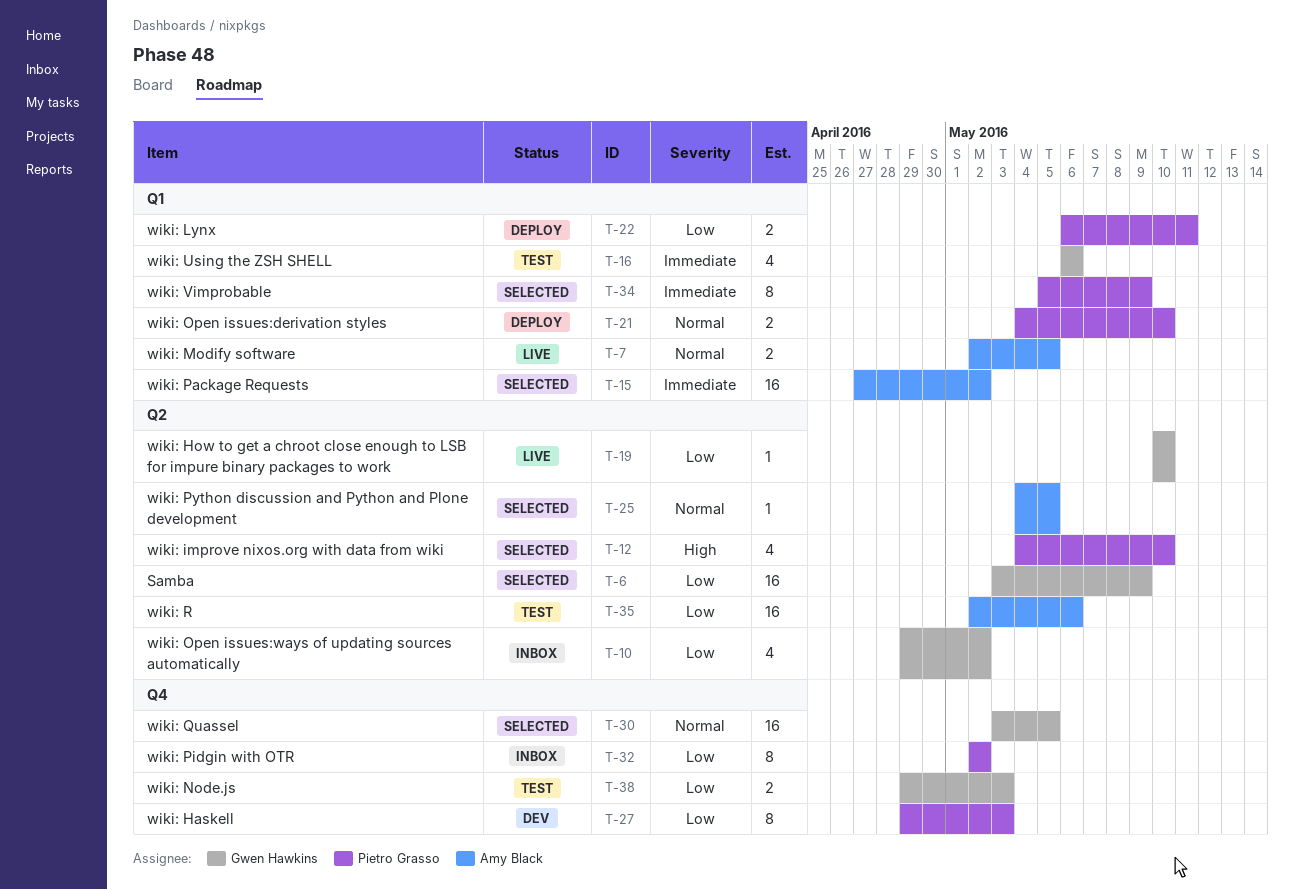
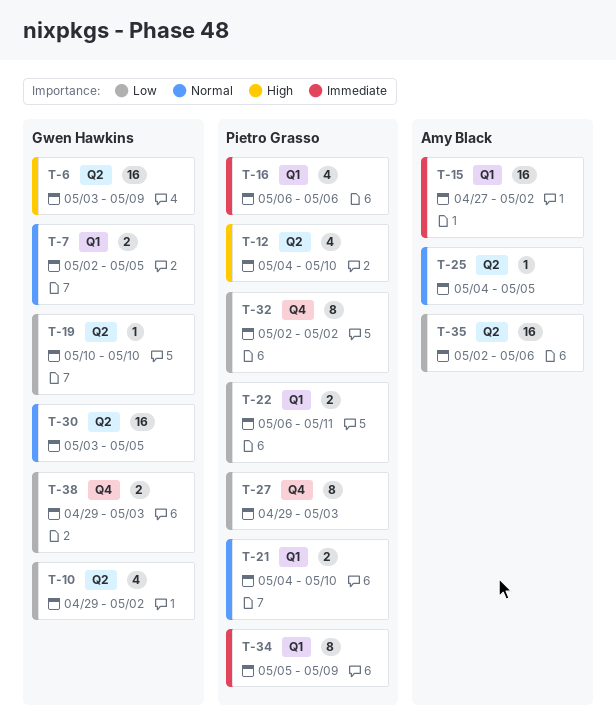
T-6, priority: Low -> High
T-7, owner: Amy Black -> Gwen Hawkins
T-16, owner: Gwen Hawkins -> Pietro Grasso
T-30, label: Q4 -> Q2

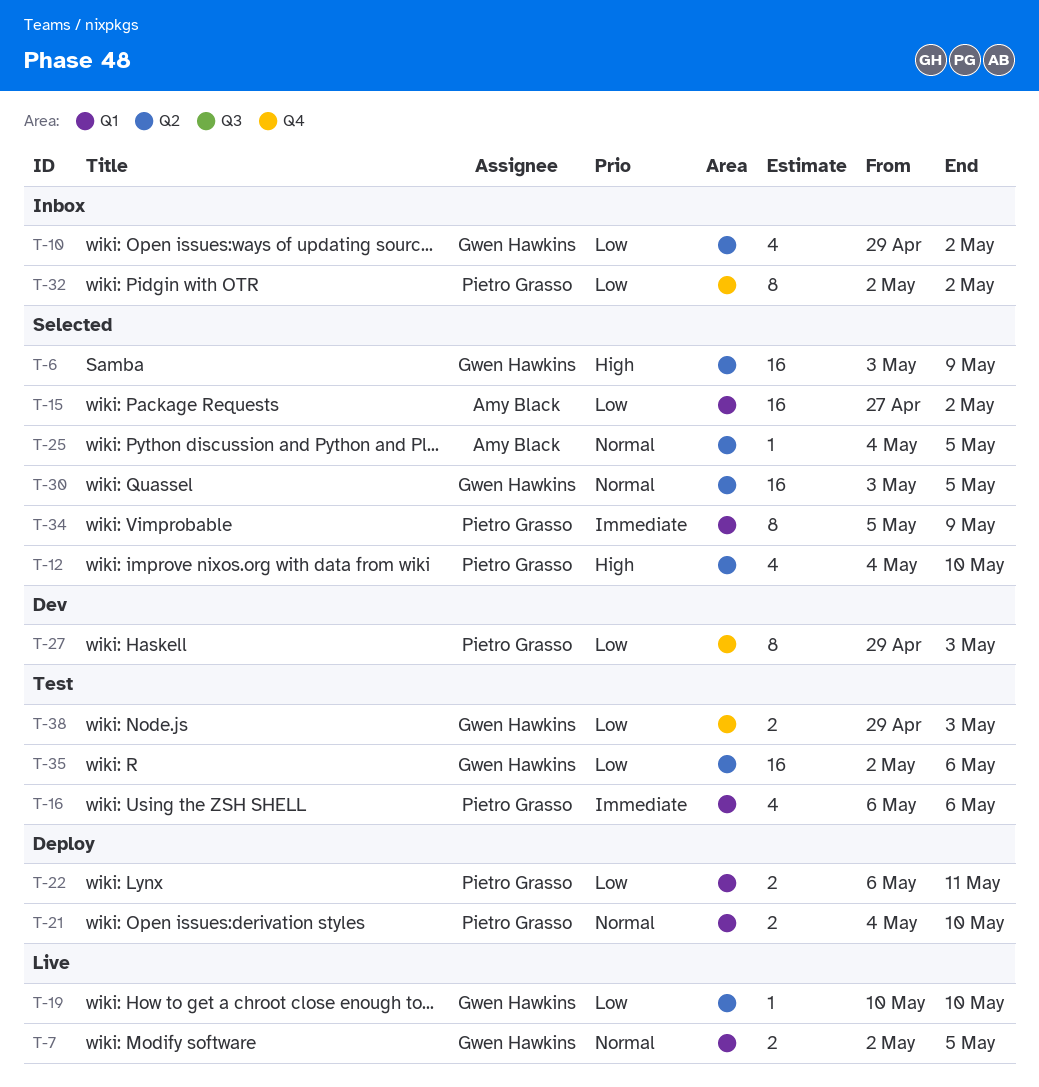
T-15, priority: Immediate -> Low
T-35, owner: Amy Black -> Gwen Hawkins

